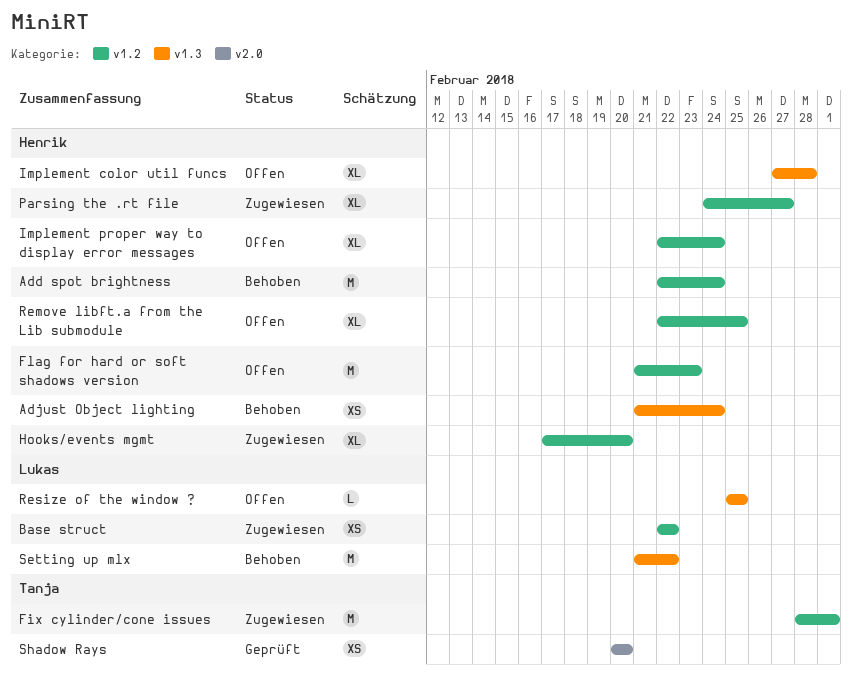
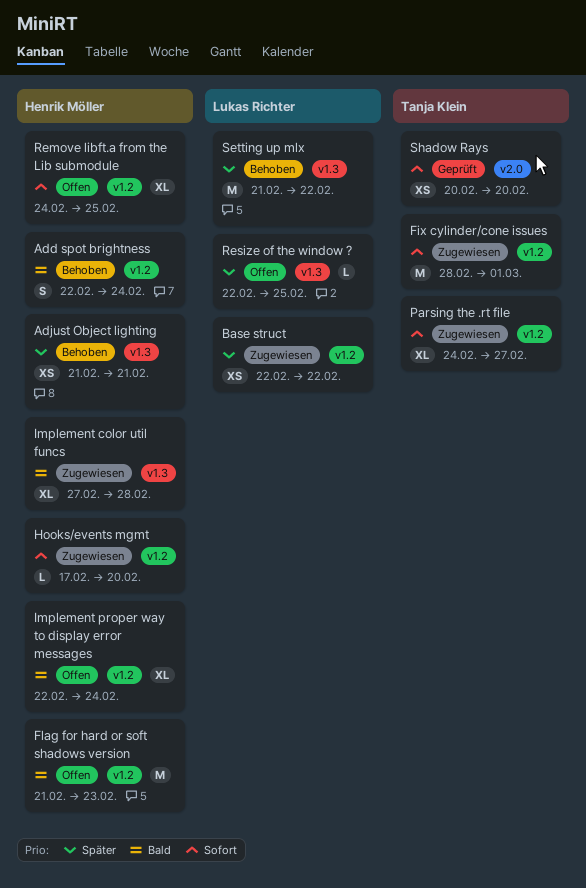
Add spot brightness, estimate: M -> S
Adjust Object lighting, due: Feb 24 -> Feb 21
Hooks/events mgmt, estimate: XL -> L
Implement color util funcs, status: Offen -> Zugewiesen
Parsing the .rt file, owner: Henrik Möller -> Tanja Klein
Remove libft.a from the Lib submodule, start: Feb 22 -> Feb 24
Resize of the window ?, start: Feb 25 -> Feb 22

